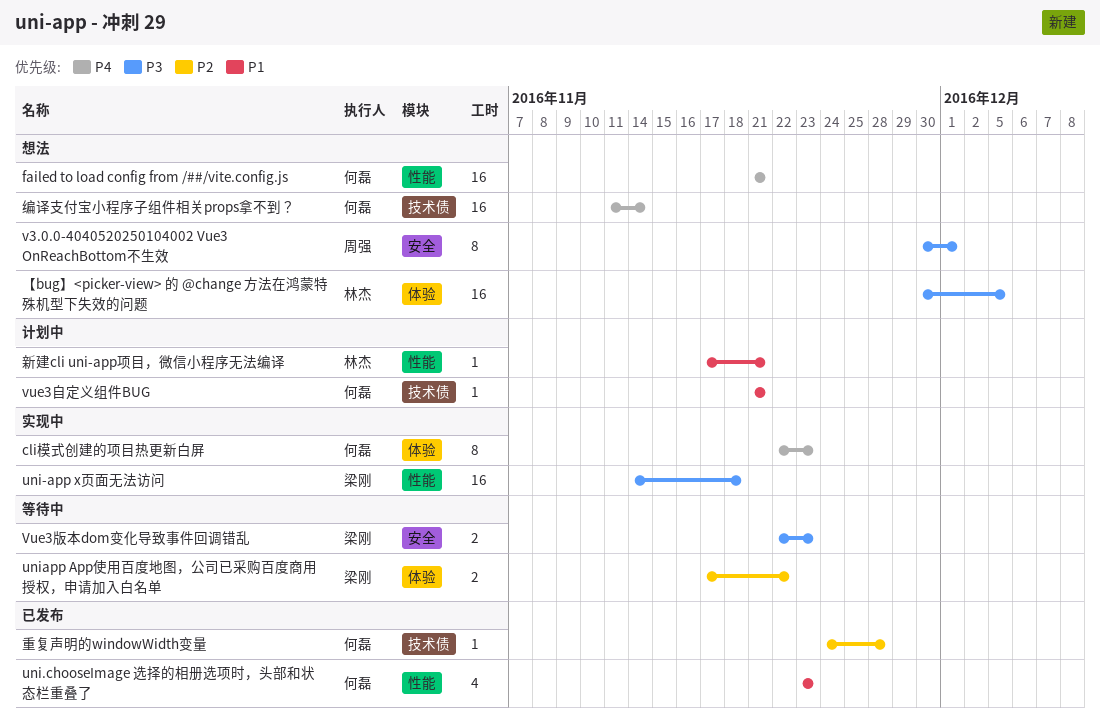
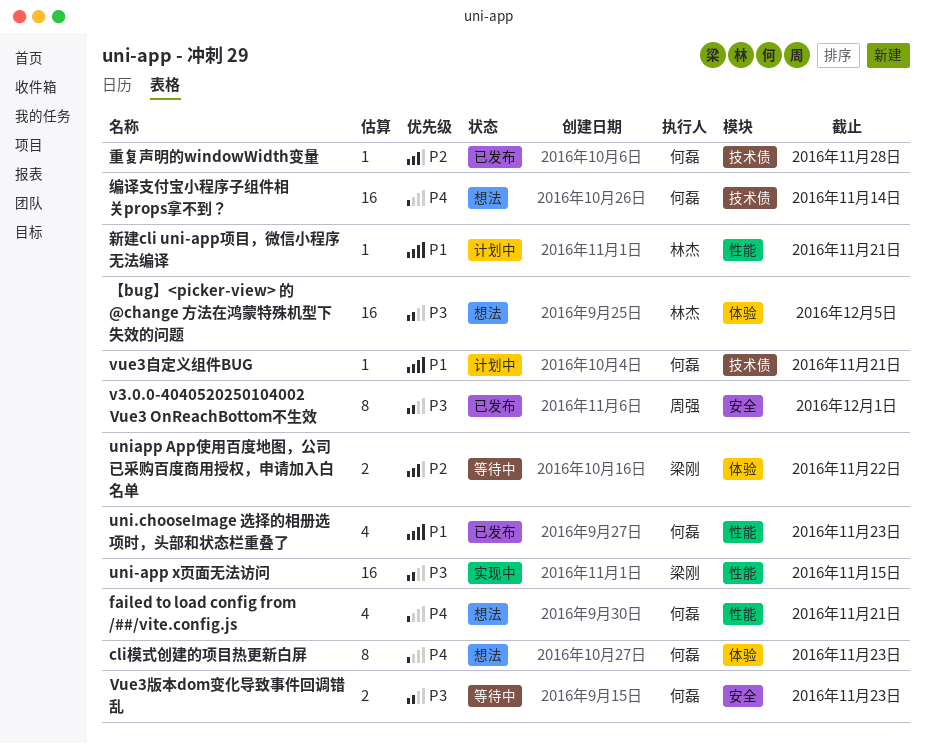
cli模式创建的项目热更新白屏, status: 实现中 -> 想法
failed to load config from /##/vite.config.js, estimate: 16 -> 4
uni-app x页面无法访问, due: Nov 18 -> Nov 15
v3.0.0-4040520250104002 Vue3 OnReachBottom不生效, status: 想法 -> 已发布
Vue3版本dom变化导致事件回调错乱, owner: 梁刚 -> 何磊

